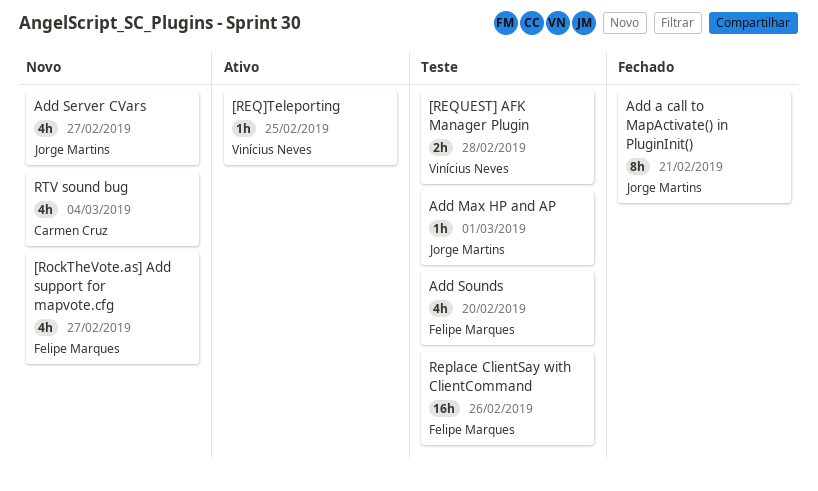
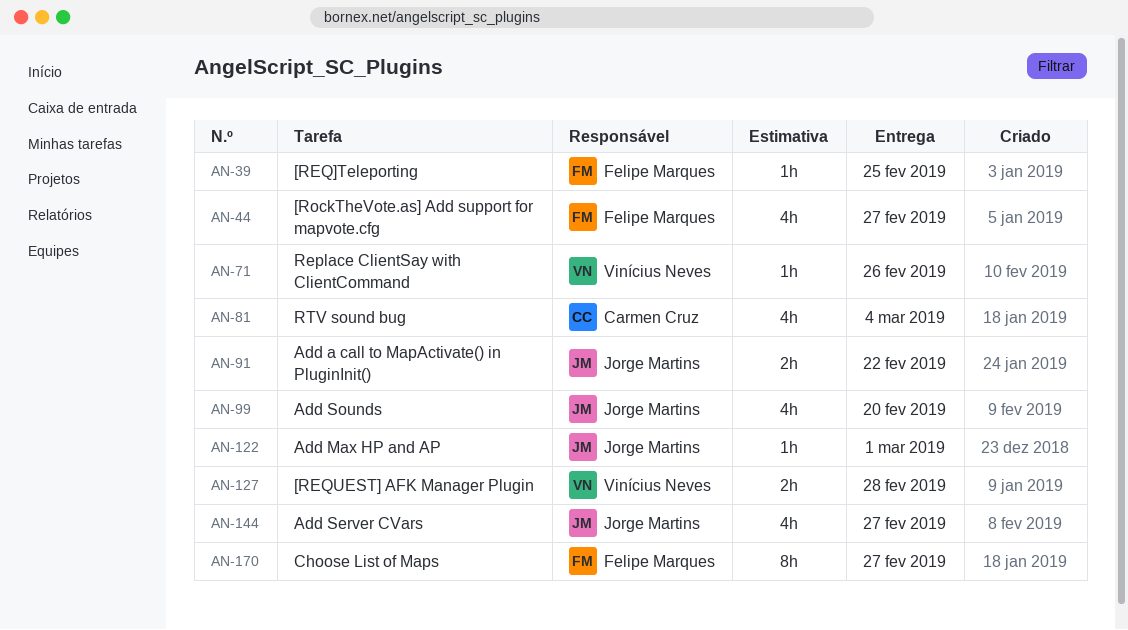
[REQ]Teleporting, owner: Vinícius Neves -> Felipe Marques
Add a call to MapActivate() in PluginInit(), estimate: 8h -> 2h
Add a call to MapActivate() in PluginInit(), due: Feb 21 -> Feb 22
Add Sounds, owner: Felipe Marques -> Jorge Martins
Choose List of Maps: none -> present
Replace ClientSay with ClientCommand, owner: Felipe Marques -> Vinícius Neves
Replace ClientSay with ClientCommand, estimate: 16h -> 1h

